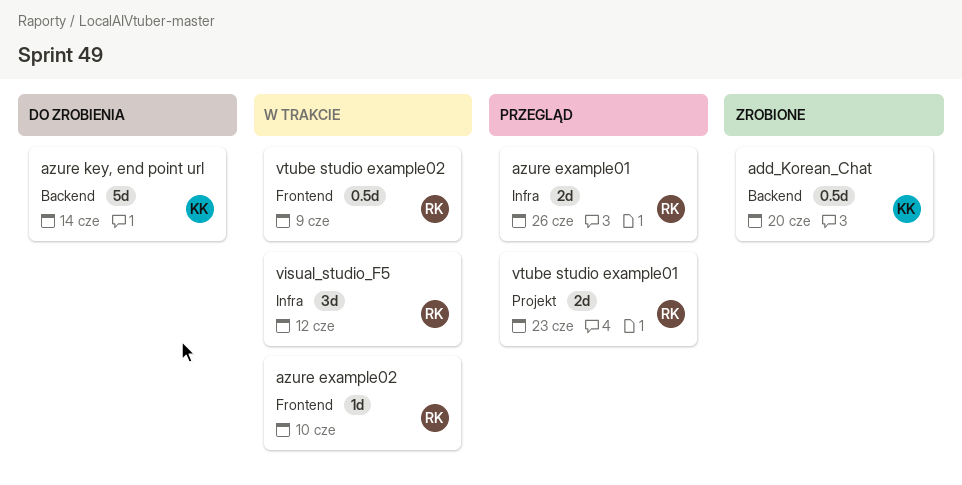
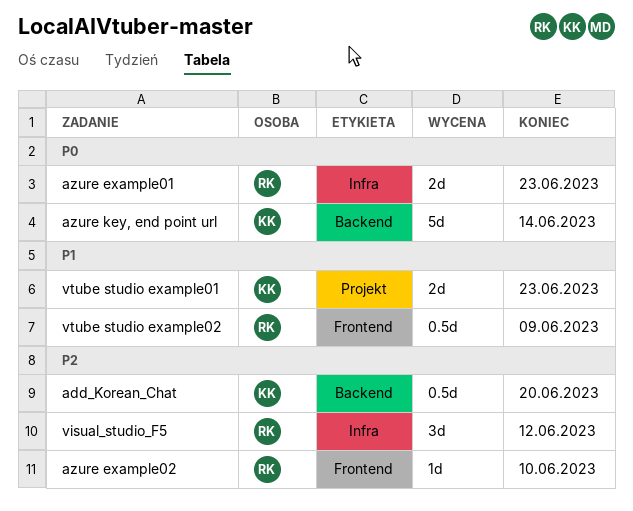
azure example01, due: Jun 26 -> Jun 23
vtube studio example01, owner: RK -> KK

